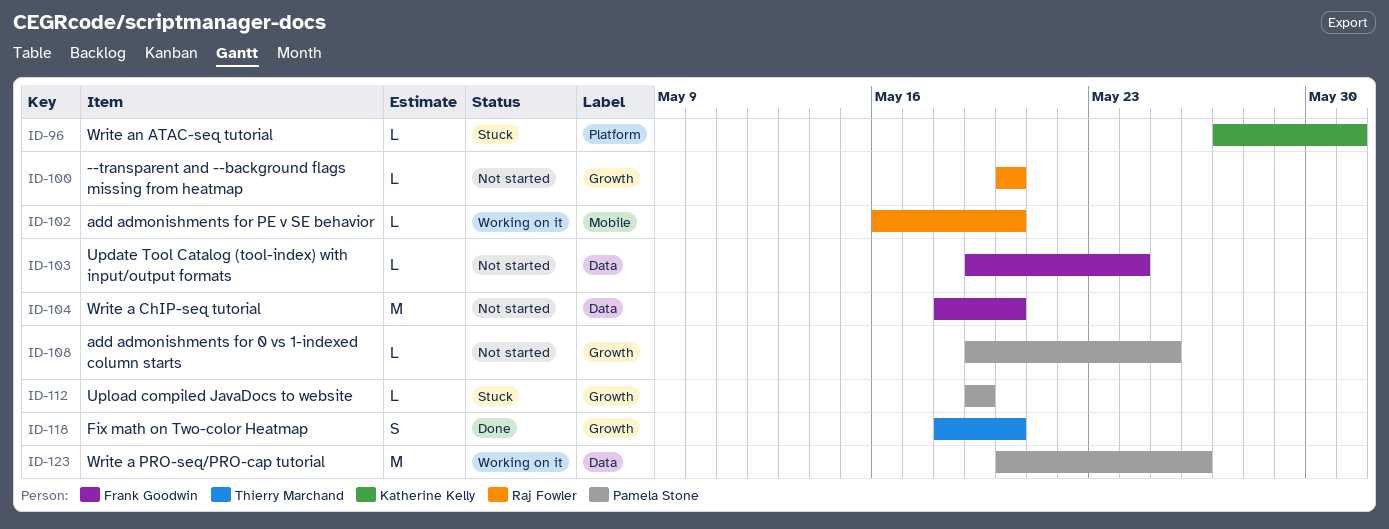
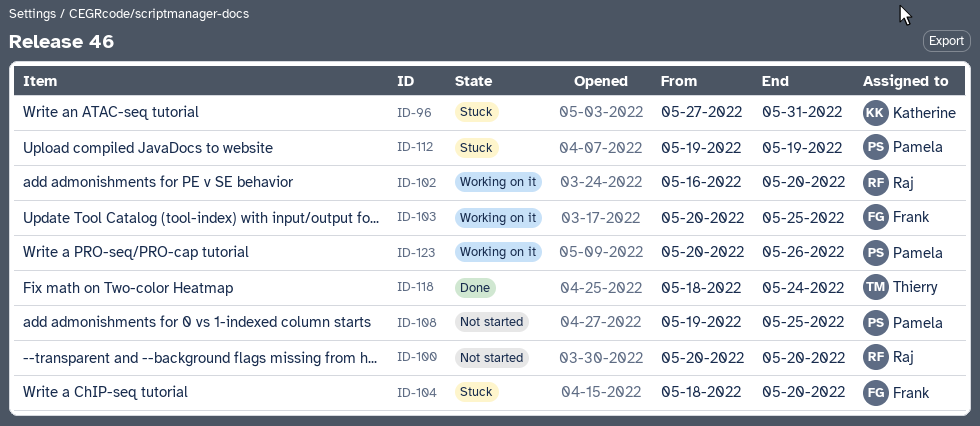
ID-103, status: Not started -> Working on it
ID-103, start: May 19 -> May 20
ID-103, due: May 24 -> May 25
ID-104, status: Not started -> Stuck
ID-118, due: May 20 -> May 24

